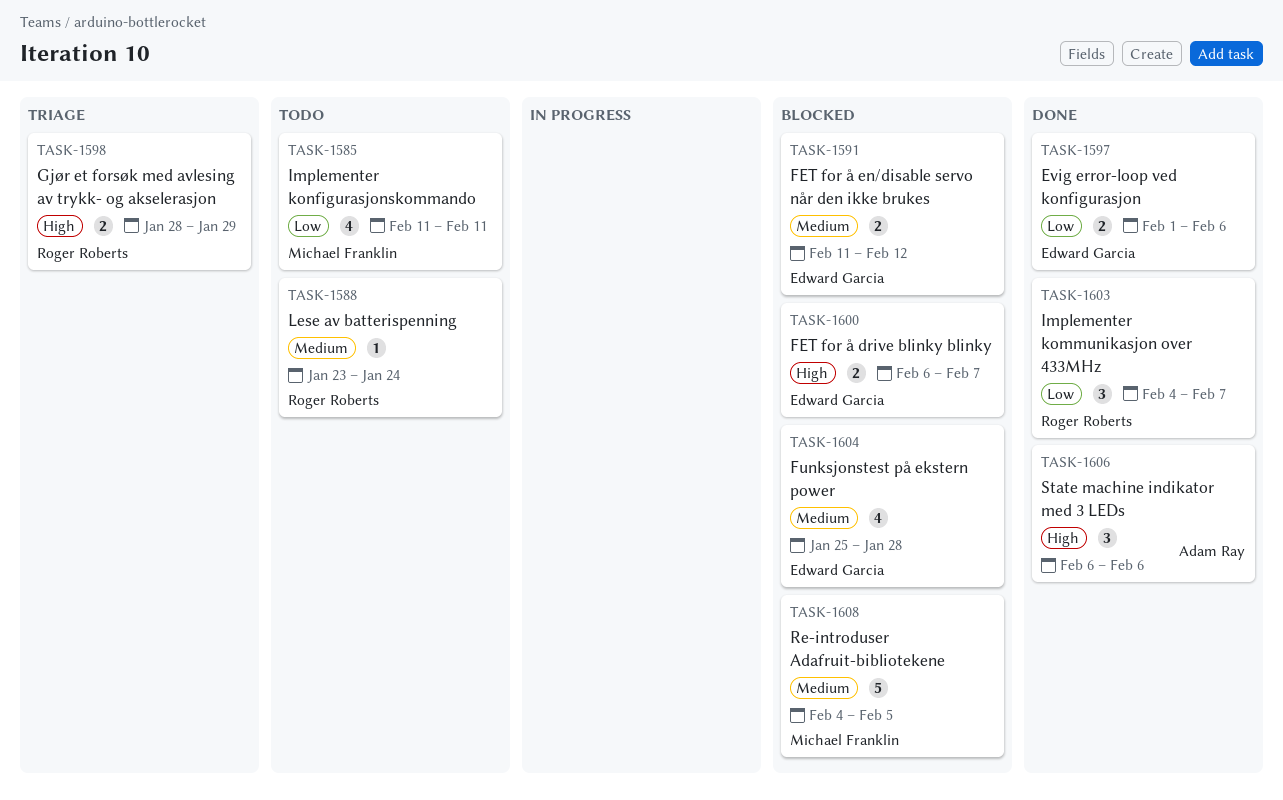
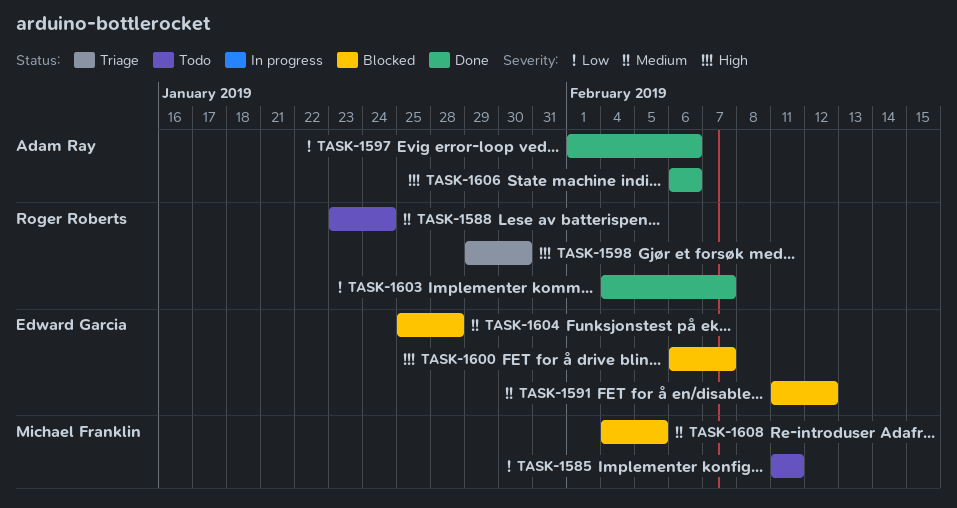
TASK-1597, owner: Edward Garcia -> Adam Ray
TASK-1598, start: Jan 28 -> Jan 29
TASK-1598, due: Jan 29 -> Jan 30

